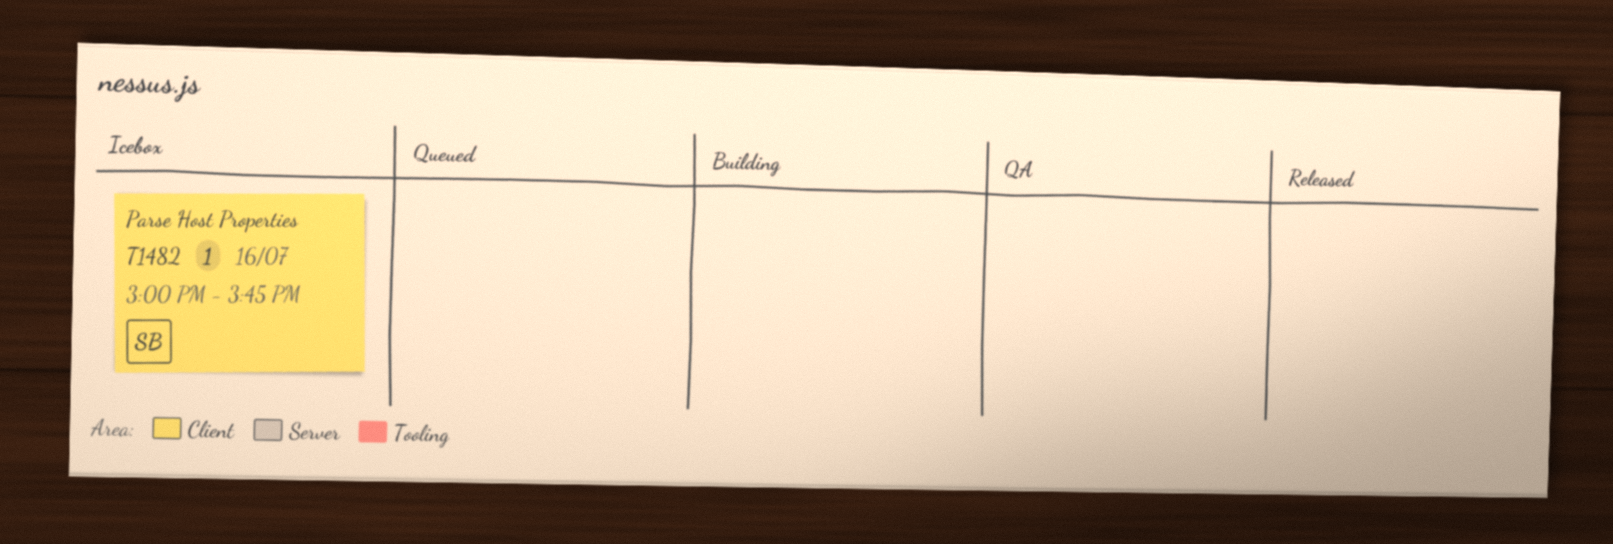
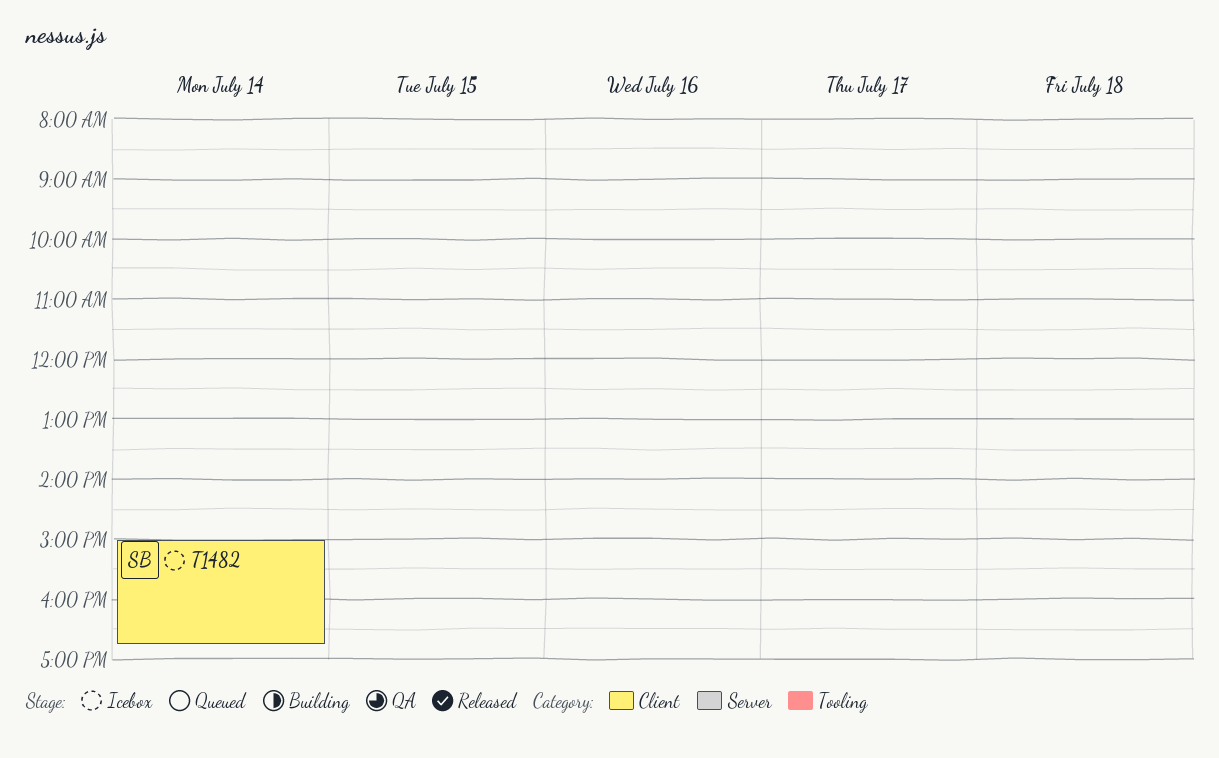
T1482, day: Jul 16 -> Jul 14
T1482, ends: 15:45 -> 16:45

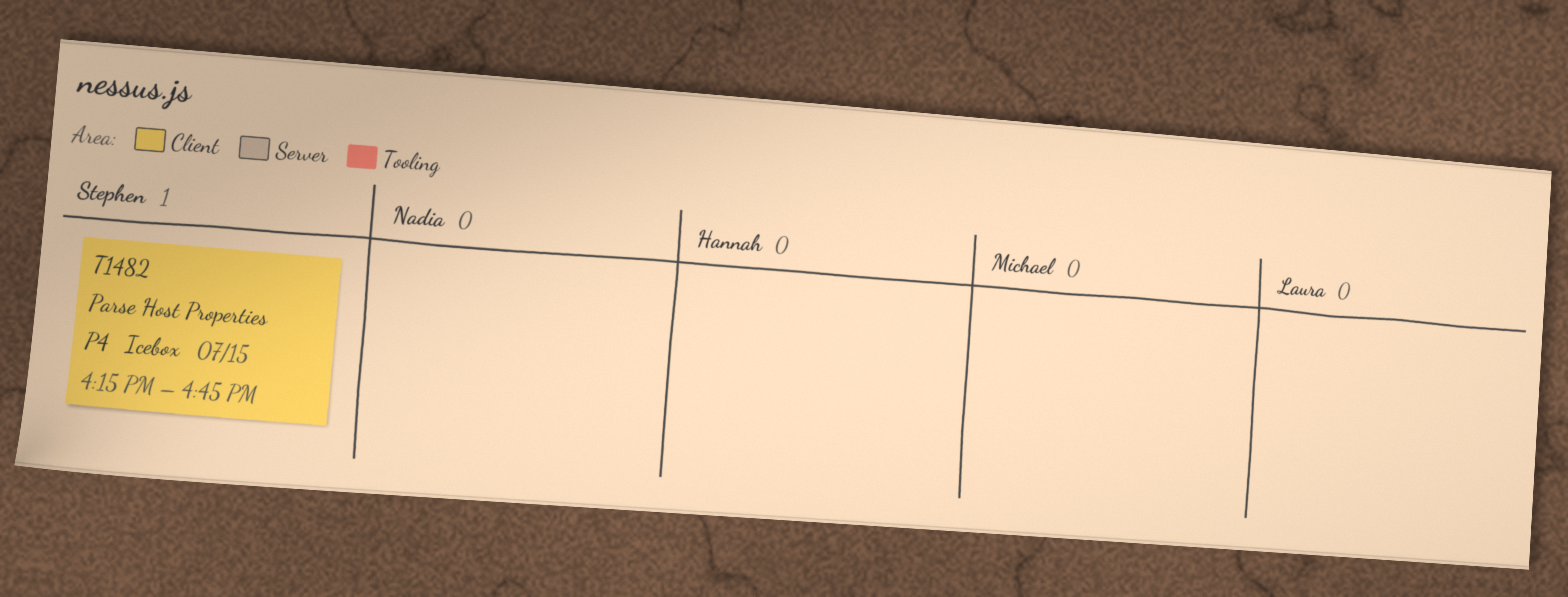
T1482, day: Jul 14 -> Jul 15
T1482, begins: 15:00 -> 16:15

